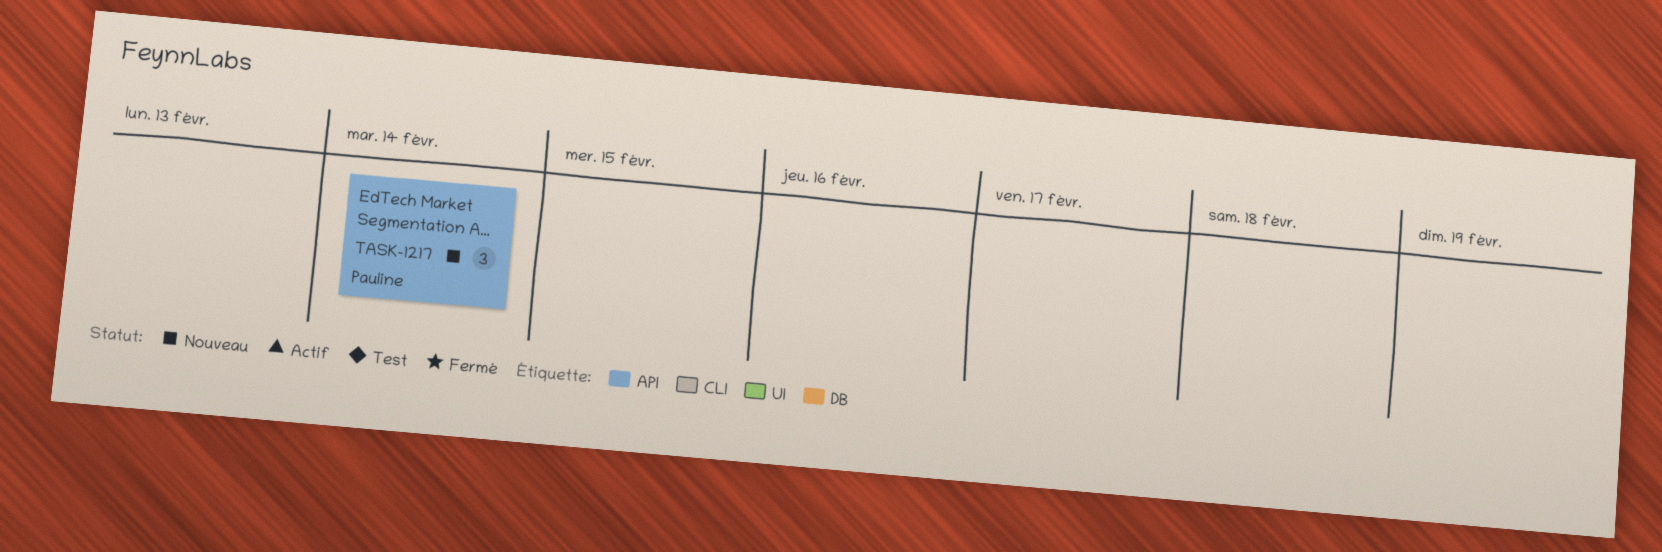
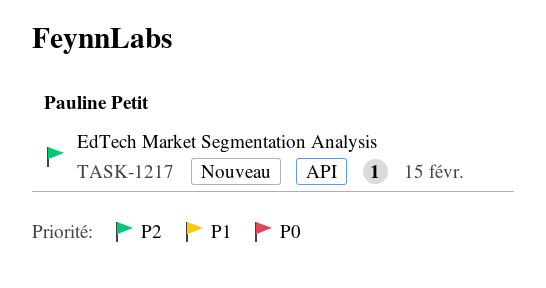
TASK-1217, estimate: 3 -> 1
TASK-1217, due: Feb 14 -> Feb 15

